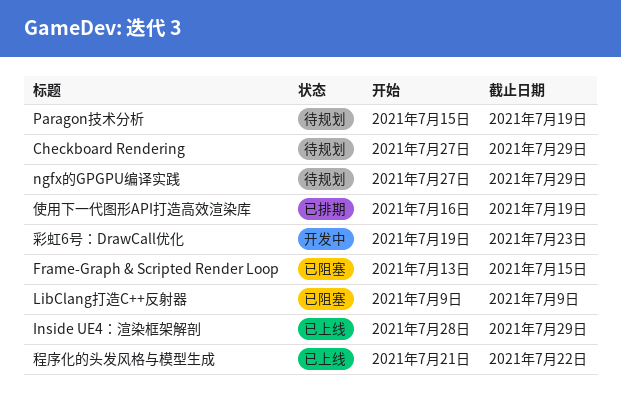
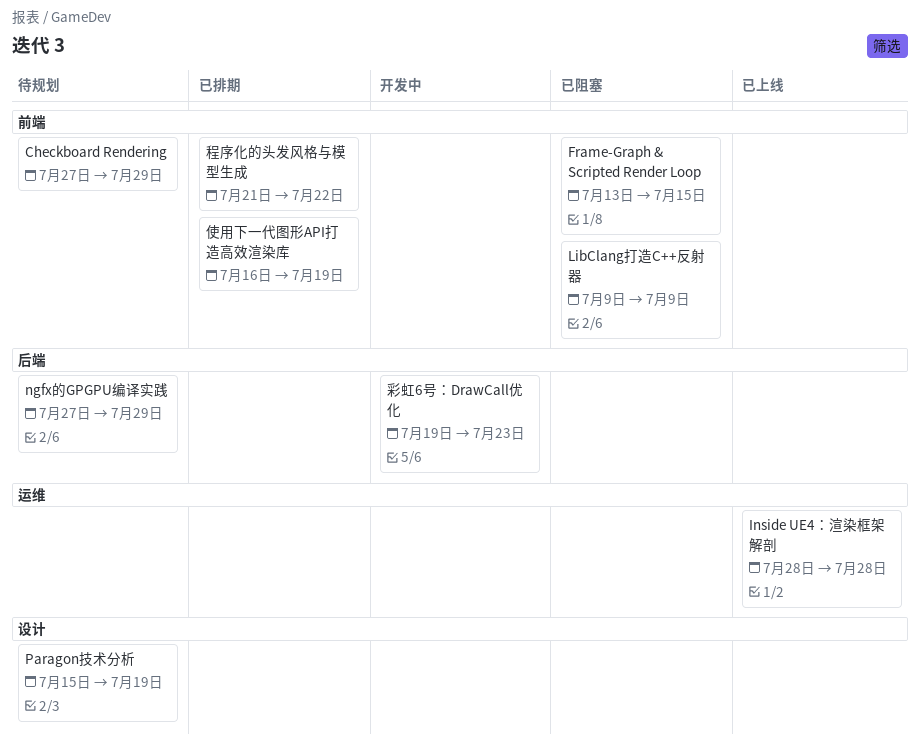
Inside UE4：渲染框架解剖, due: Jul 29 -> Jul 28
程序化的头发风格与模型生成, status: 已上线 -> 已排期

